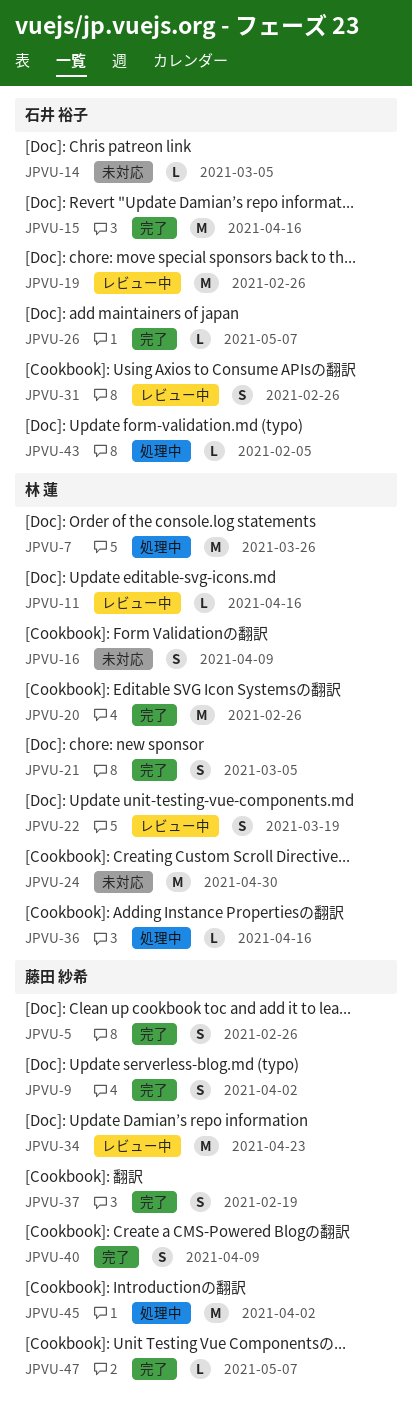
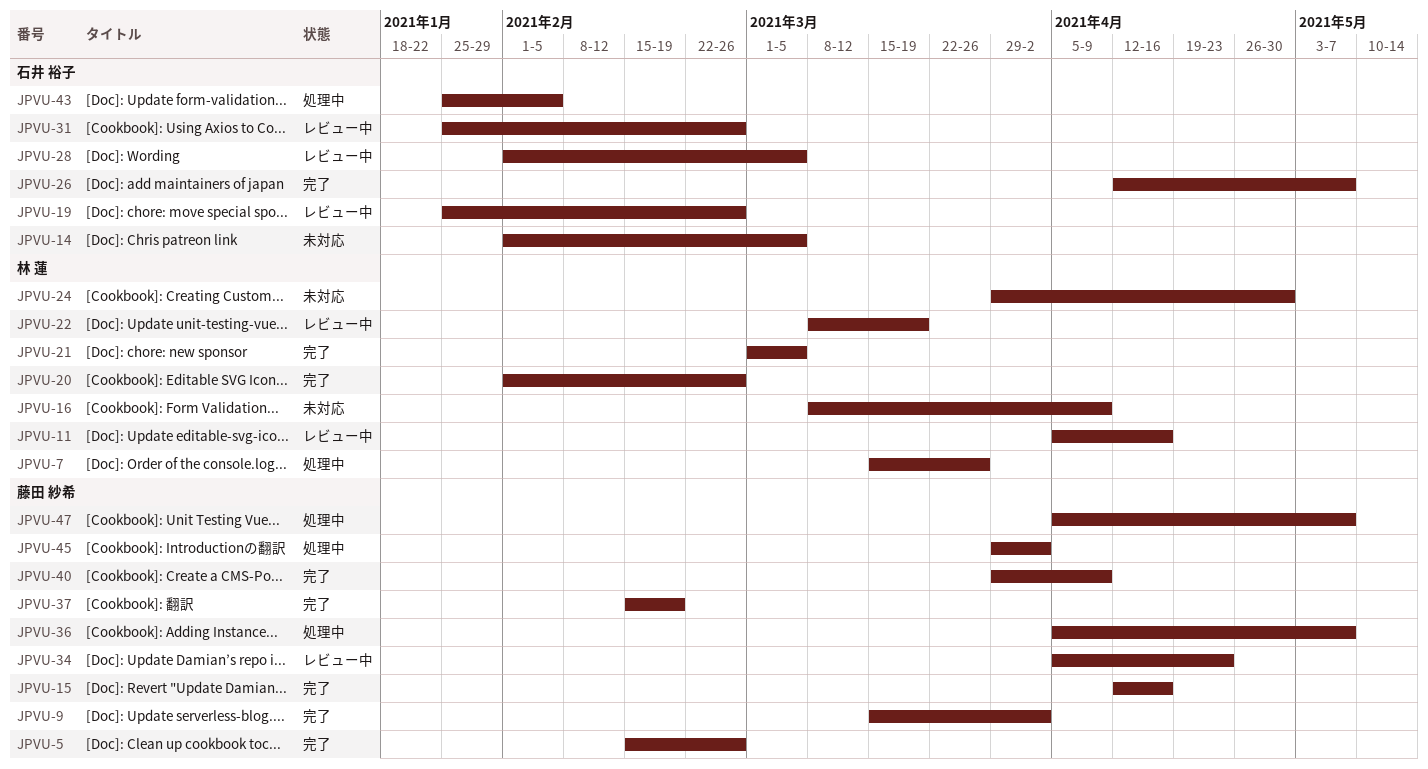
JPVU-15, owner: 石井 裕子 -> 藤田 紗希
JPVU-28: none -> present
JPVU-36, owner: 林 蓮 -> 藤田 紗希
JPVU-36, due: Apr 16 -> May 7
JPVU-47, status: 完了 -> 処理中

